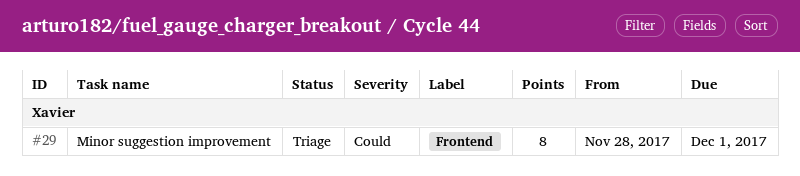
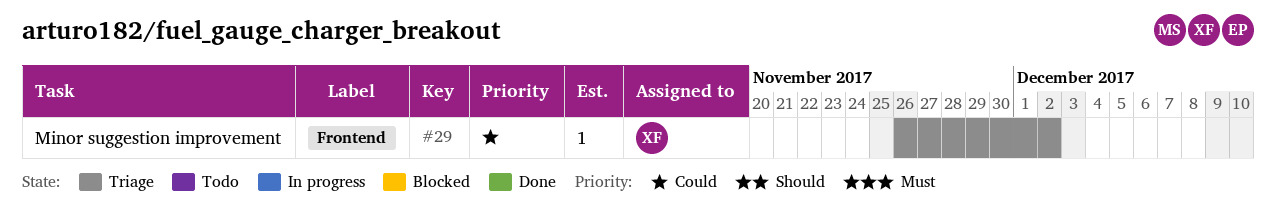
#29, estimate: 8 -> 1
#29, start: Nov 28 -> Nov 26
#29, due: Dec 1 -> Dec 2

